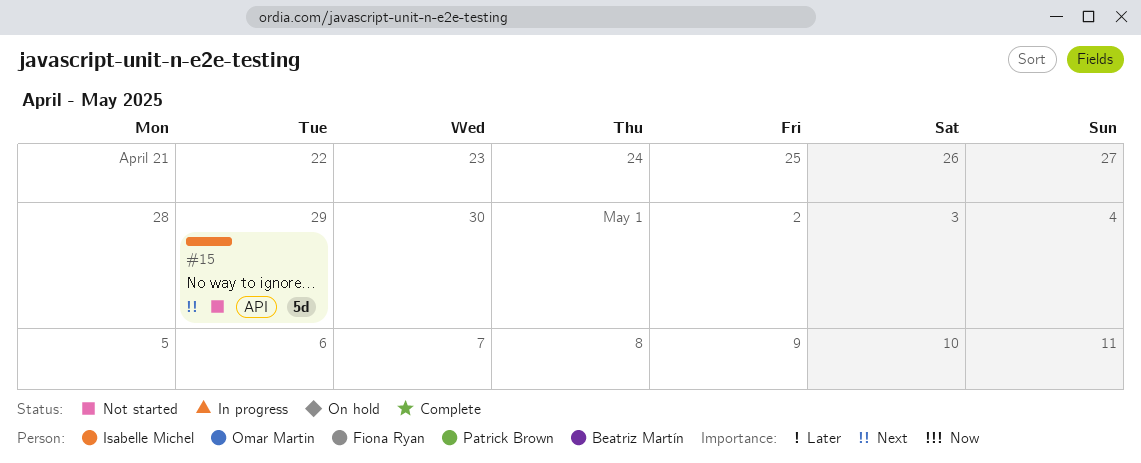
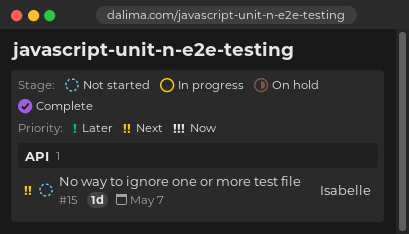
#15, estimate: 5d -> 1d
#15, due: Apr 29 -> May 7

